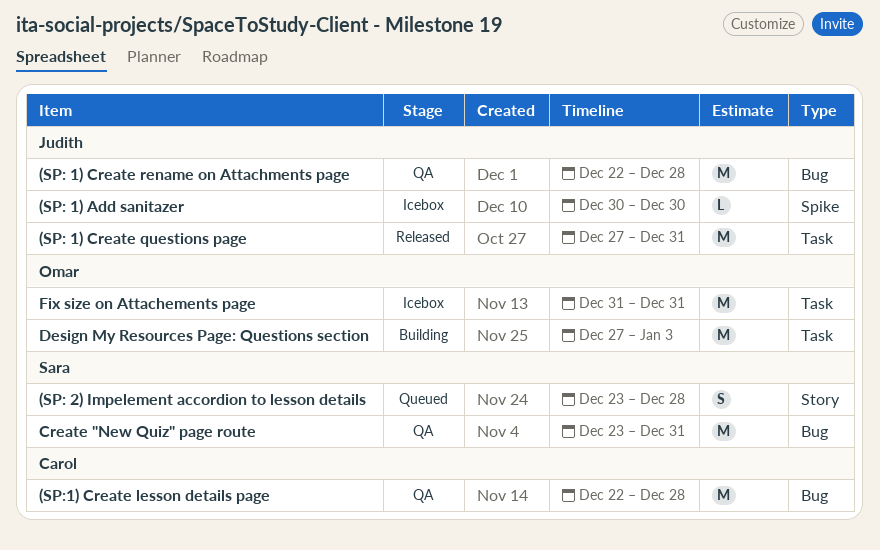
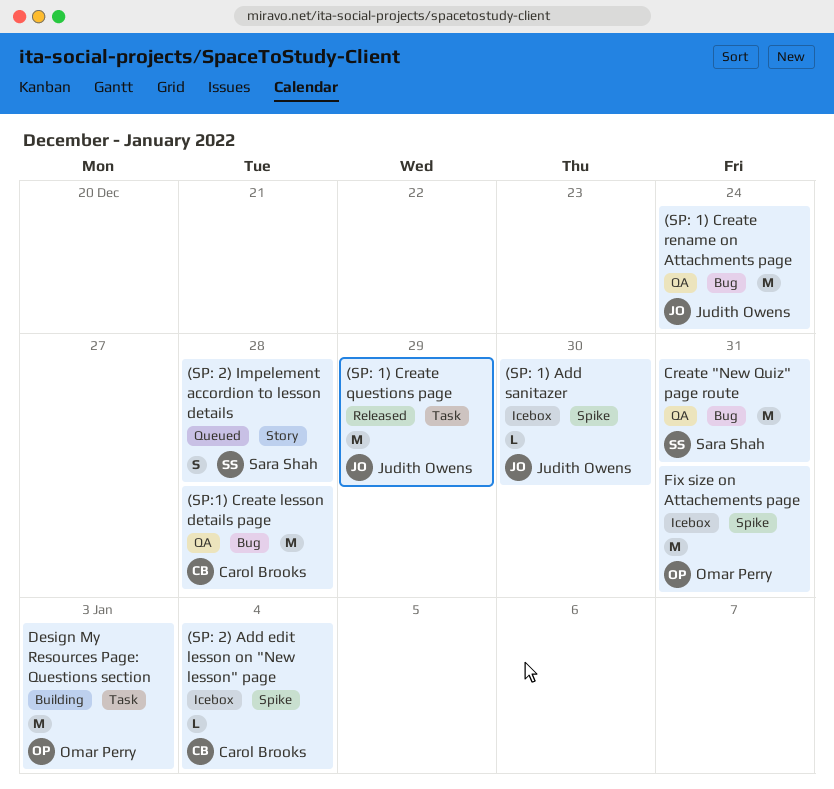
(SP: 1) Create questions page, due: Dec 31 -> Dec 29
(SP: 1) Create rename on Attachments page, due: Dec 28 -> Dec 24
(SP: 2) Add edit lesson on "New lesson" page: none -> present
Fix size on Attachements page, label: Task -> Spike

